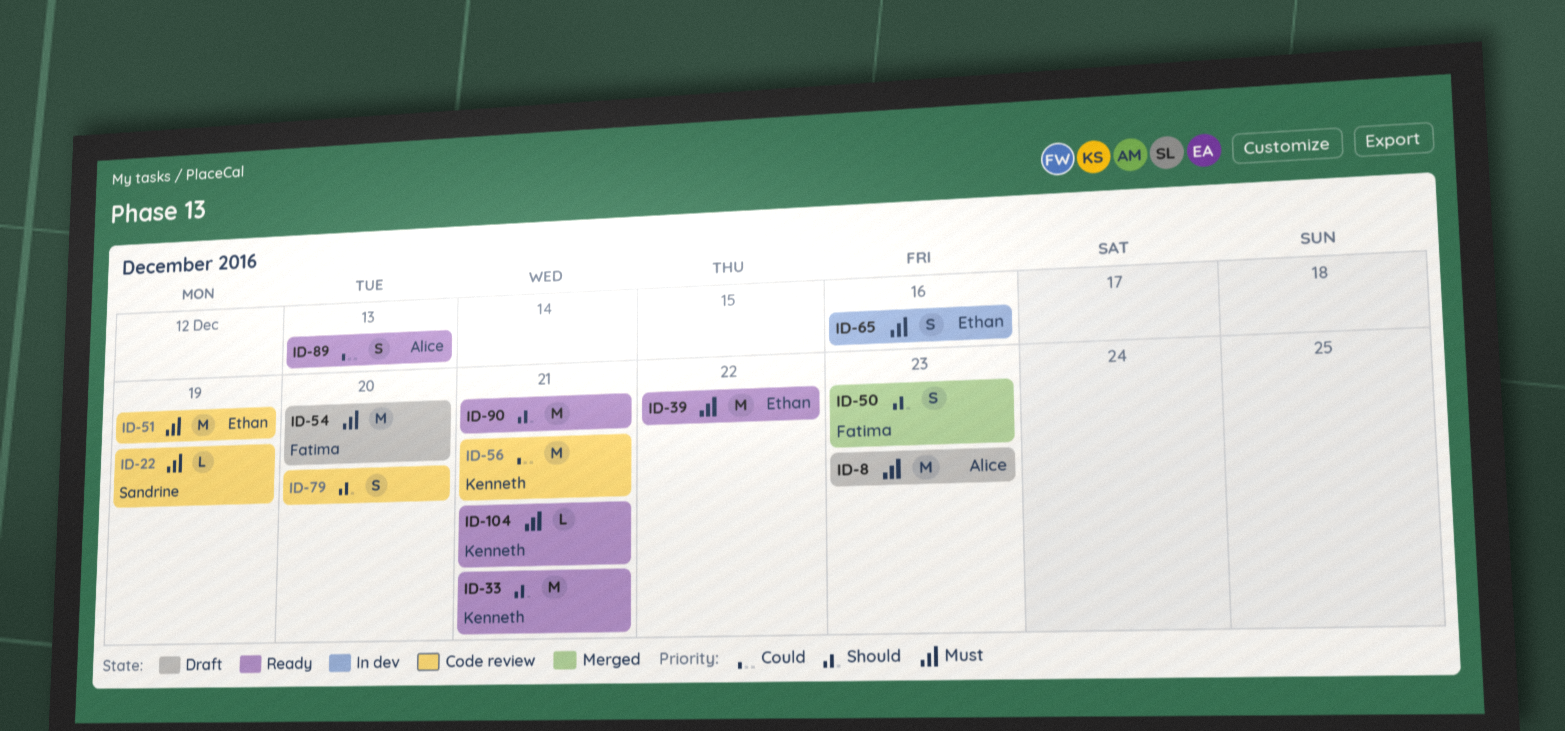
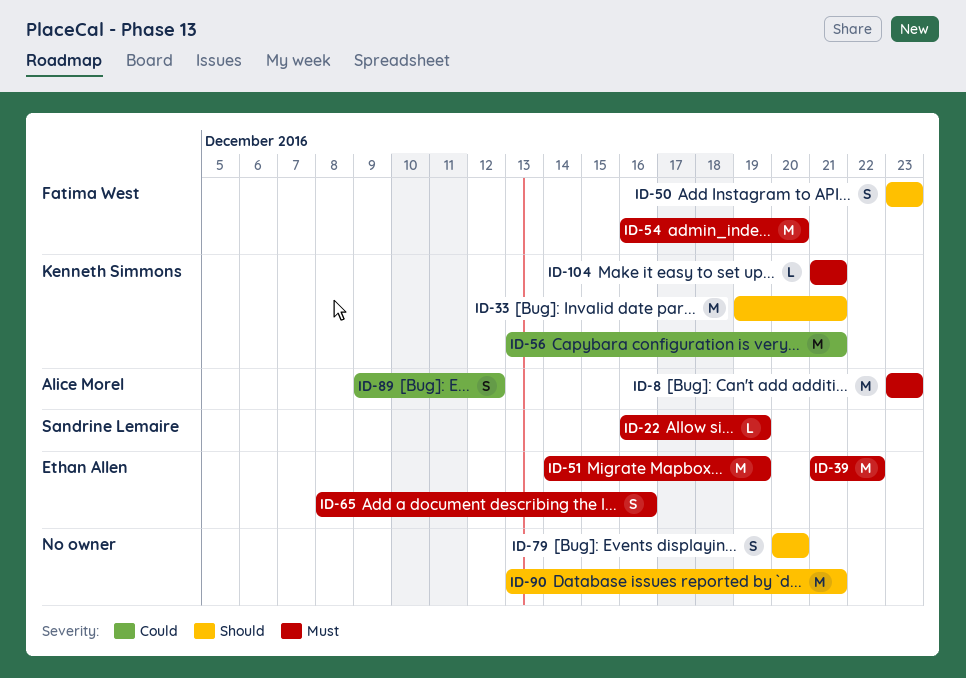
ID-89, due: Dec 13 -> Dec 12

